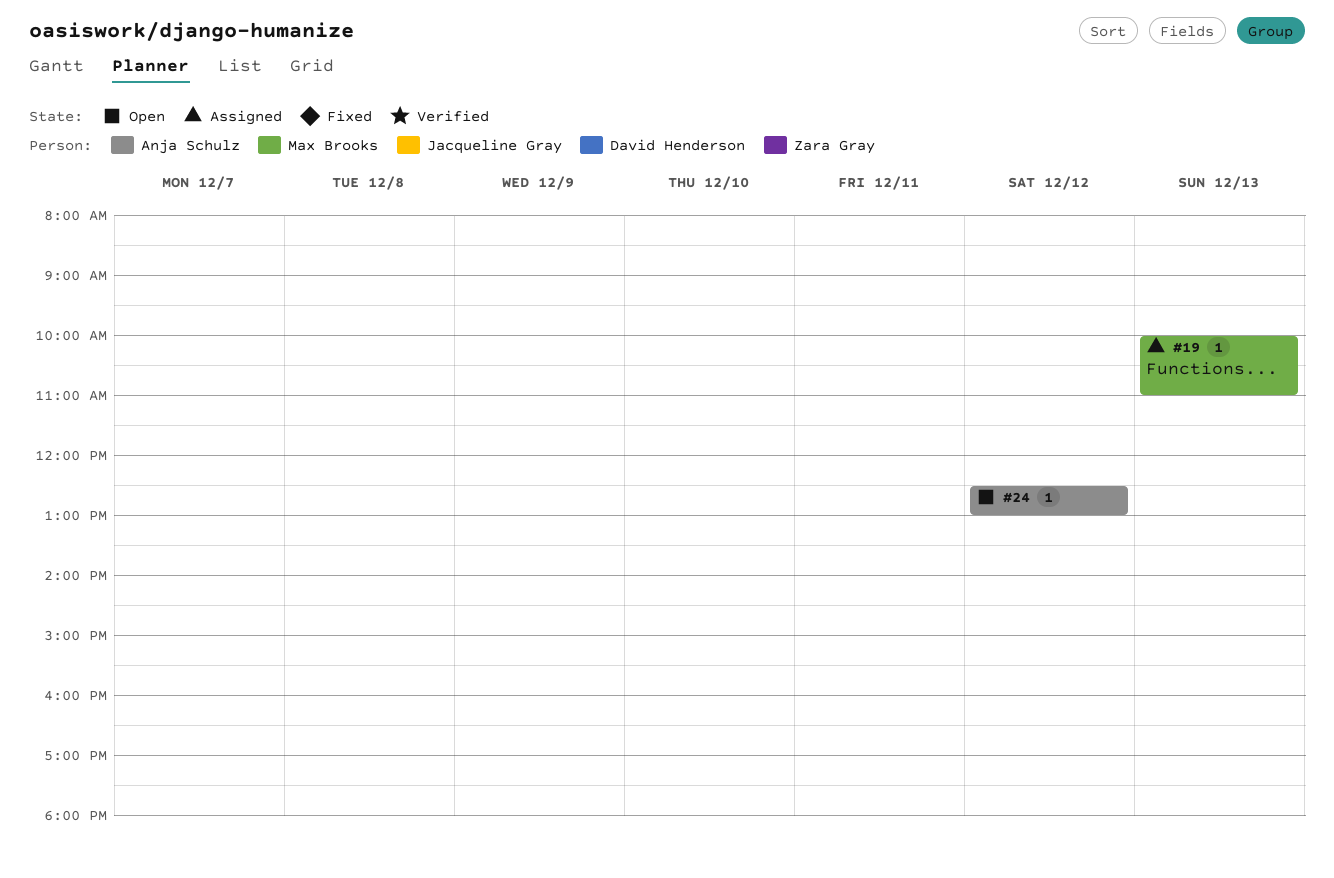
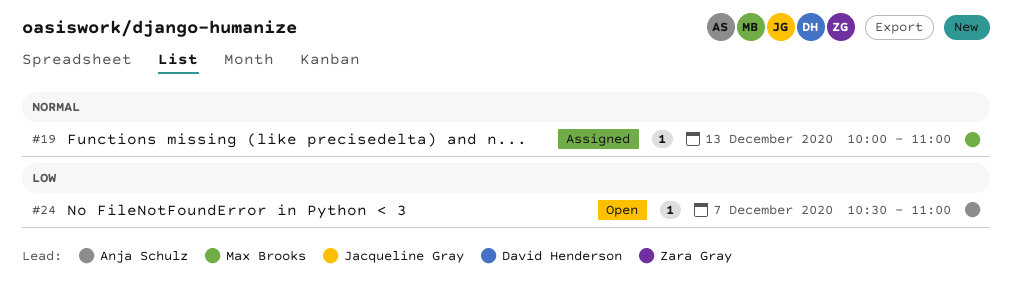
#24, day: Dec 12 -> Dec 7
#24, begins: 12:30 -> 10:30
#24, ends: 13:00 -> 11:00

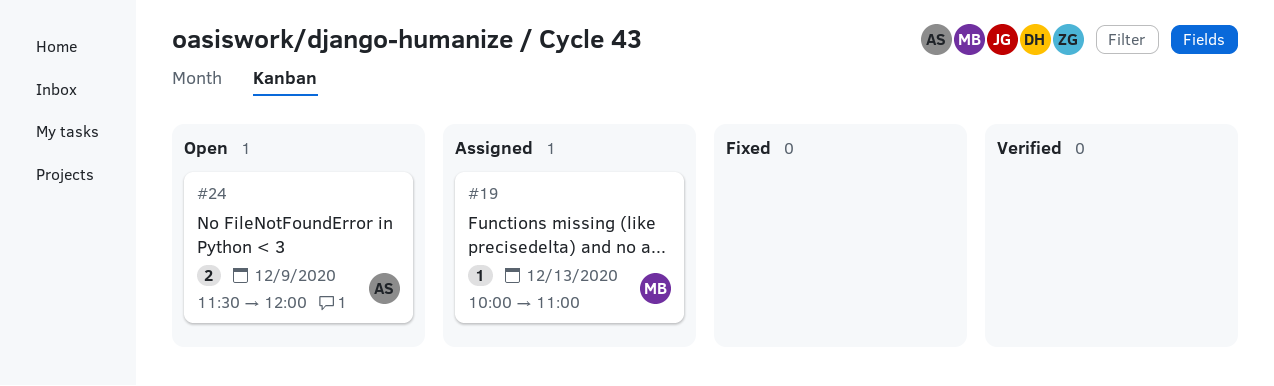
#24, estimate: 1 -> 2
#24, day: Dec 7 -> Dec 9
#24, begins: 10:30 -> 11:30
#24, ends: 11:00 -> 12:00

